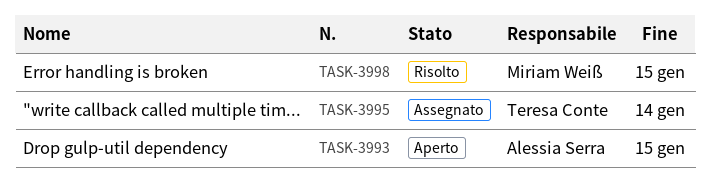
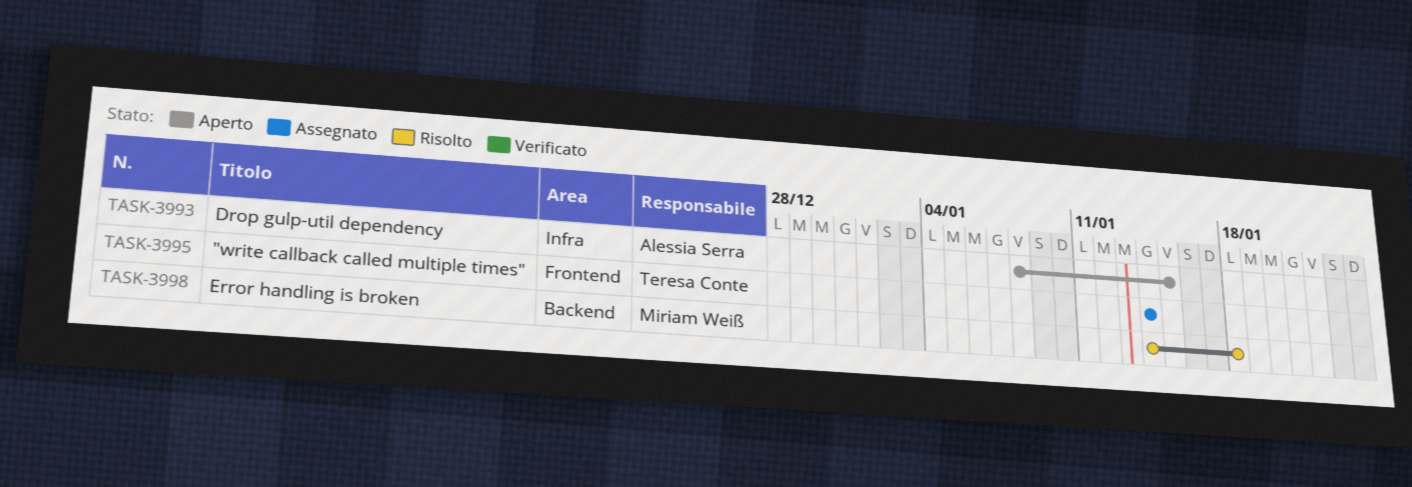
TASK-3998, due: Jan 15 -> Jan 18

